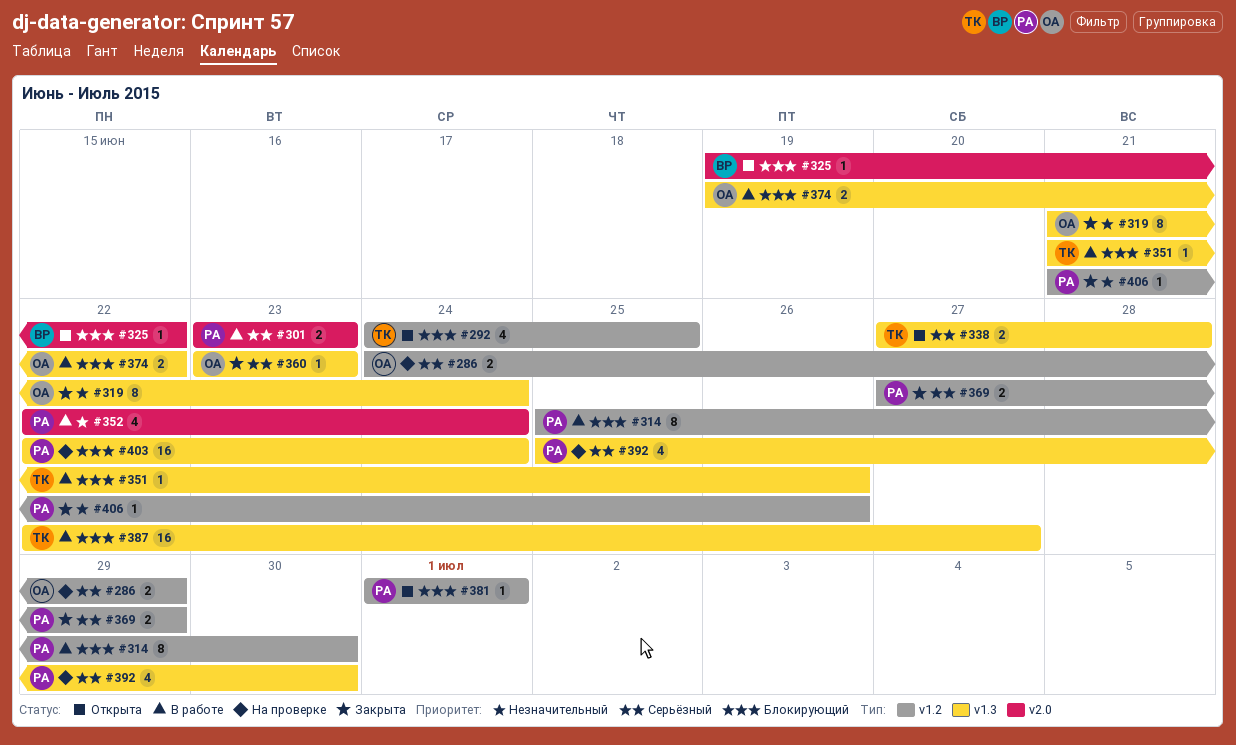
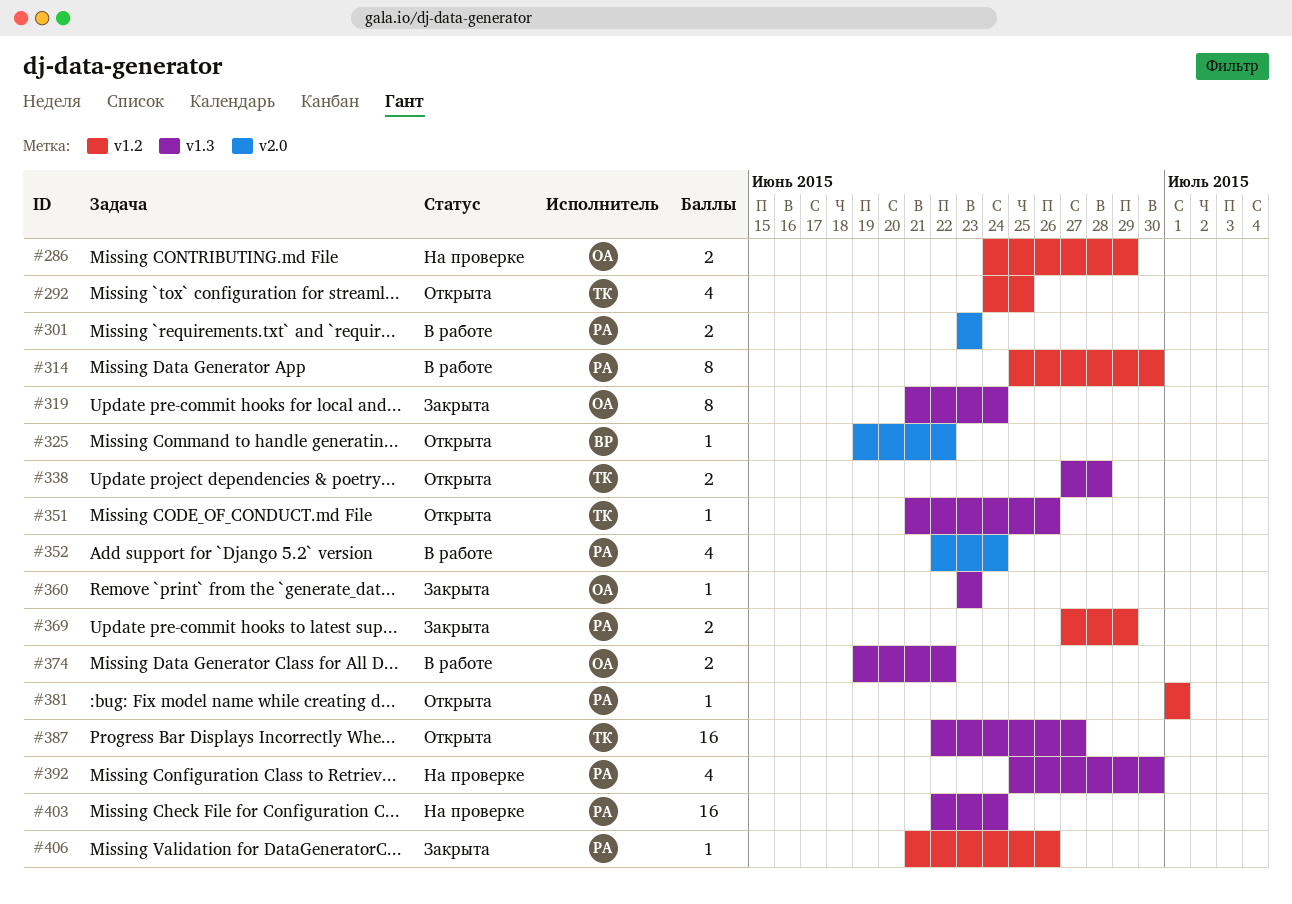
#351, status: В работе -> Открыта
#387, status: В работе -> Открыта

